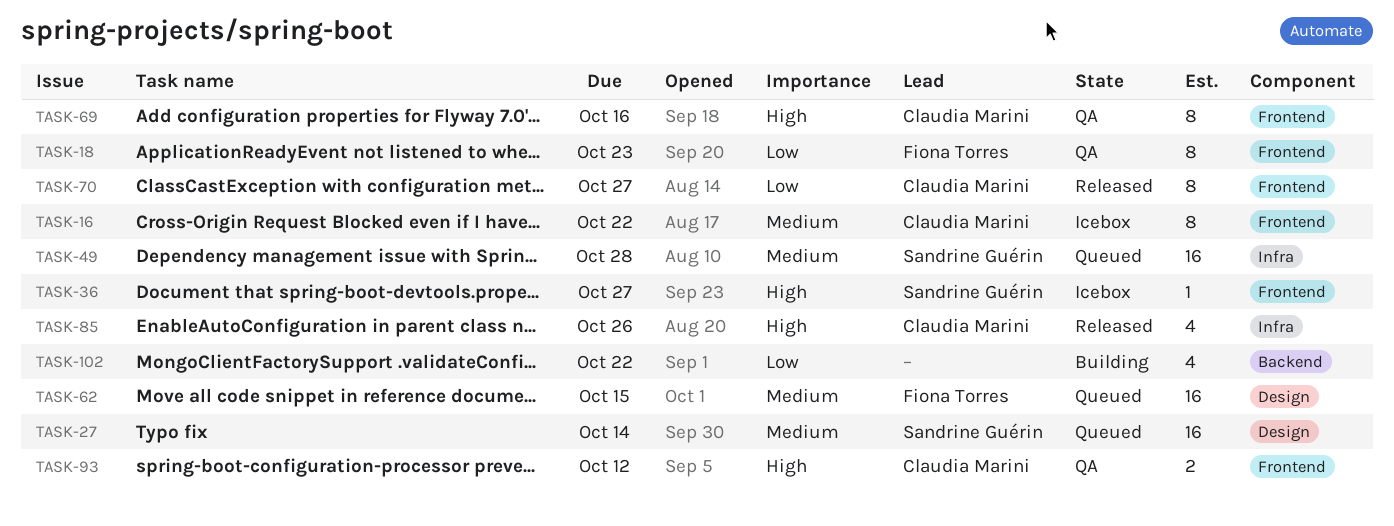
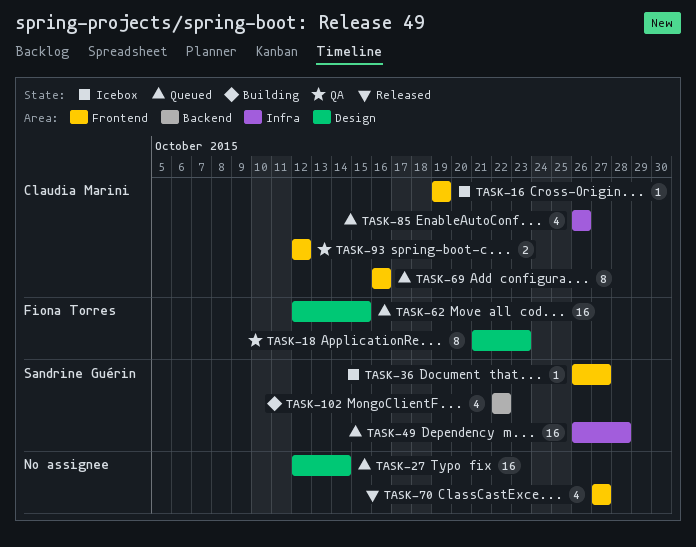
TASK-16, estimate: 8 -> 1
TASK-16, due: Oct 22 -> Oct 19
TASK-18, label: Frontend -> Design
TASK-27, owner: Sandrine Guérin -> none
TASK-69, status: QA -> Queued
TASK-70, owner: Claudia Marini -> none
TASK-70, estimate: 8 -> 4
TASK-85, status: Released -> Queued
TASK-102, owner: none -> Sandrine Guérin

